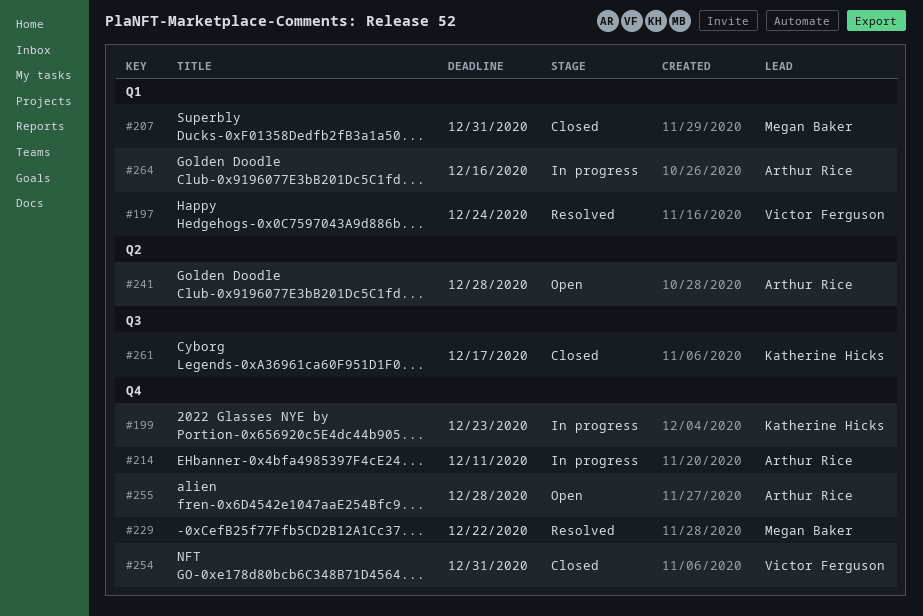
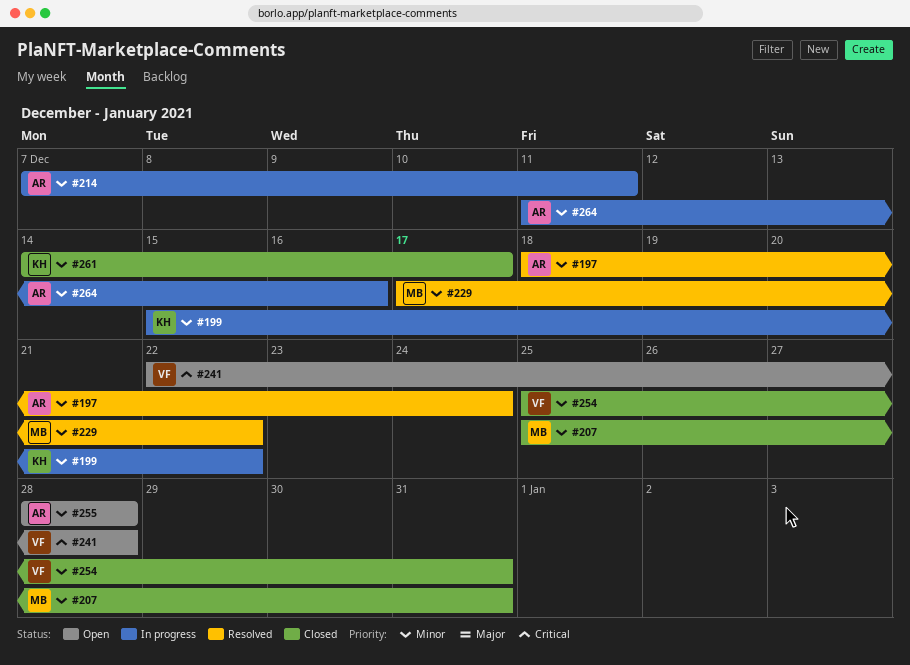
#197, owner: Victor Ferguson -> Arthur Rice
#199, due: Dec 23 -> Dec 22
#241, owner: Arthur Rice -> Victor Ferguson

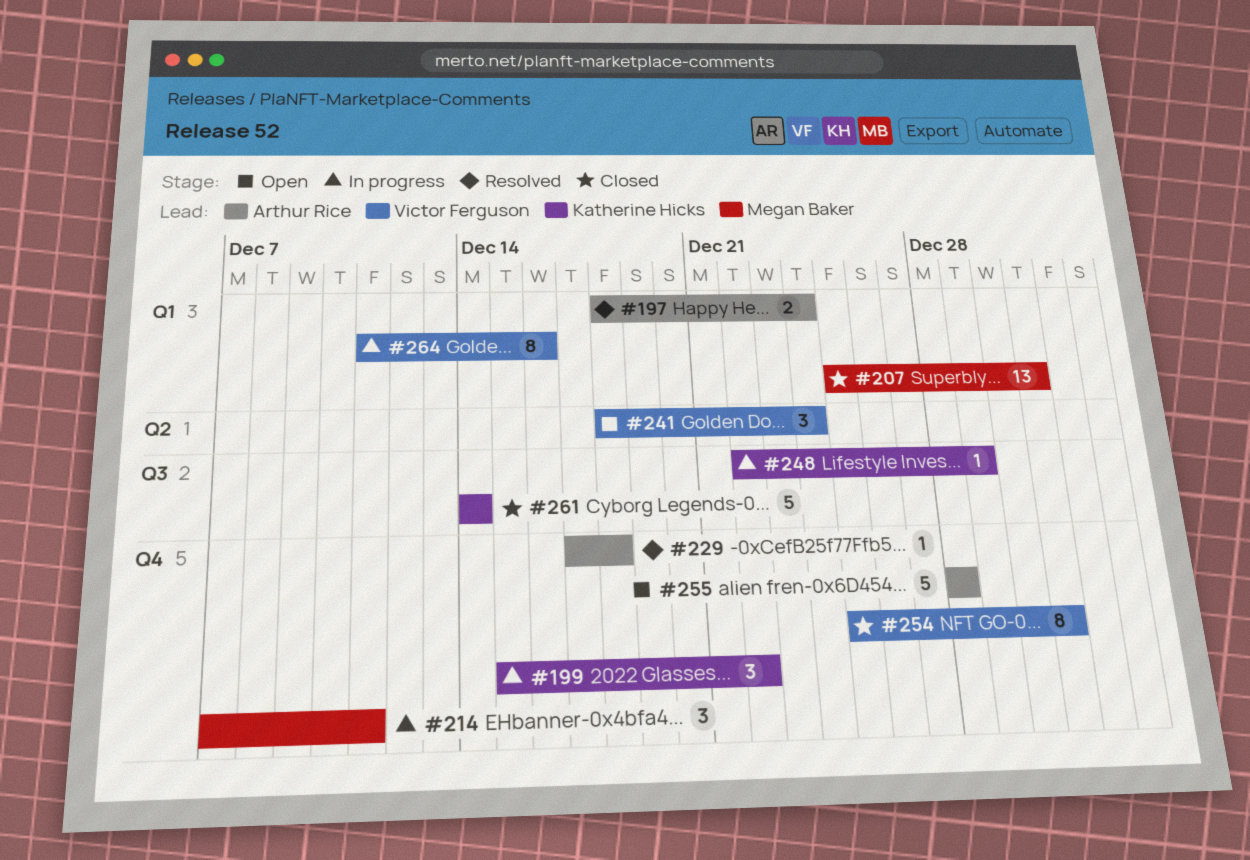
#214, owner: Arthur Rice -> Megan Baker
#229, owner: Megan Baker -> Arthur Rice
#229, due: Dec 22 -> Dec 18
#241, start: Dec 22 -> Dec 18
#241, due: Dec 28 -> Dec 24
#248: none -> present
#261, due: Dec 17 -> Dec 14
#264, owner: Arthur Rice -> Victor Ferguson

